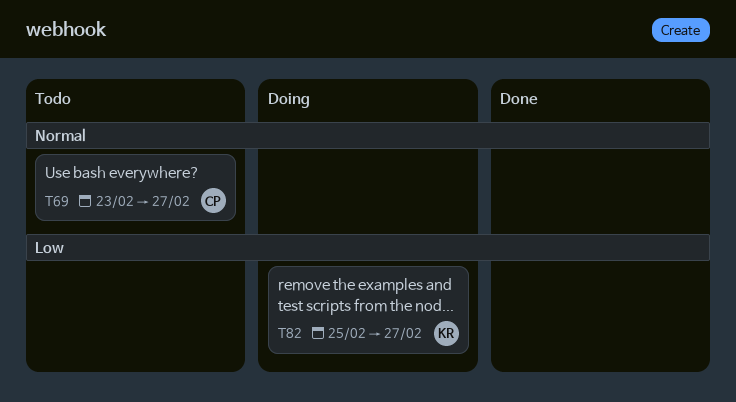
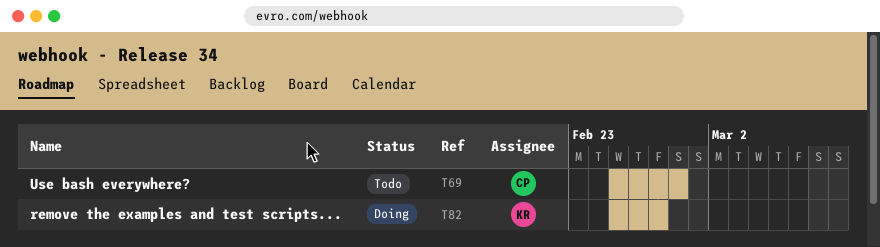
T69, start: Feb 23 -> Feb 25
T69, due: Feb 27 -> Feb 28

